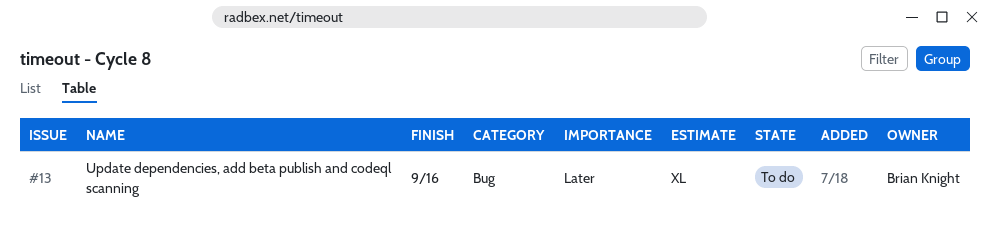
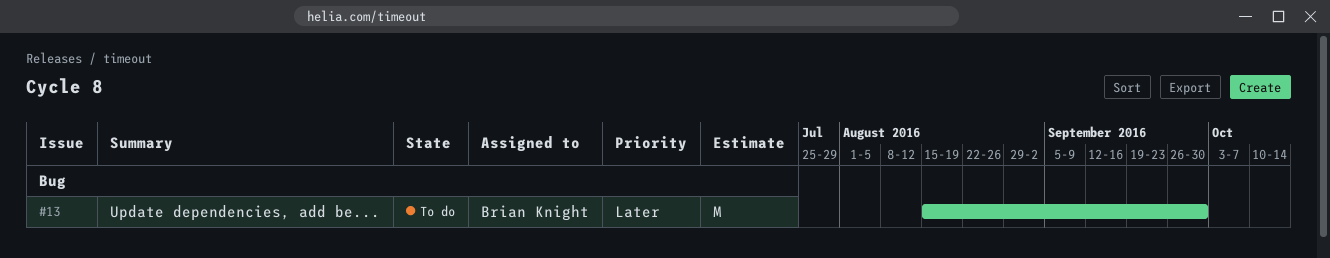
#13, estimate: XL -> M
#13, due: Sep 16 -> Sep 30

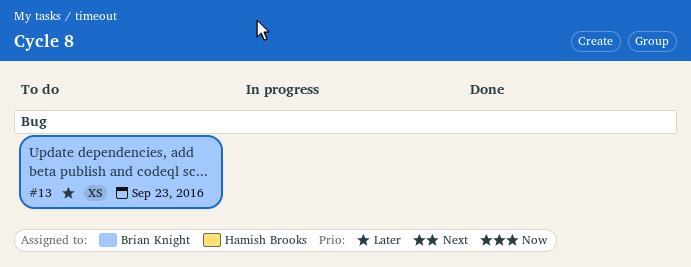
#13, estimate: M -> XS
#13, due: Sep 30 -> Sep 23

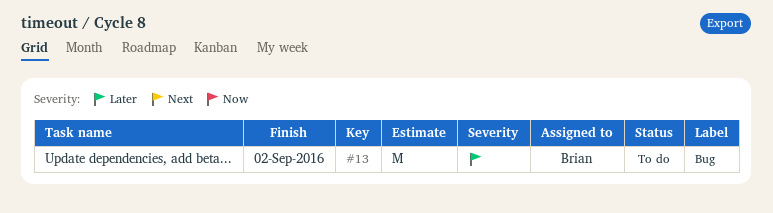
#13, estimate: XS -> M
#13, due: Sep 23 -> Sep 2

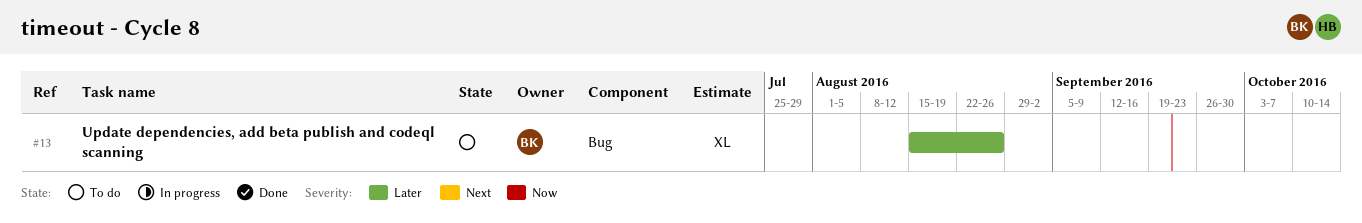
#13, estimate: M -> XL
#13, due: Sep 2 -> Aug 26

